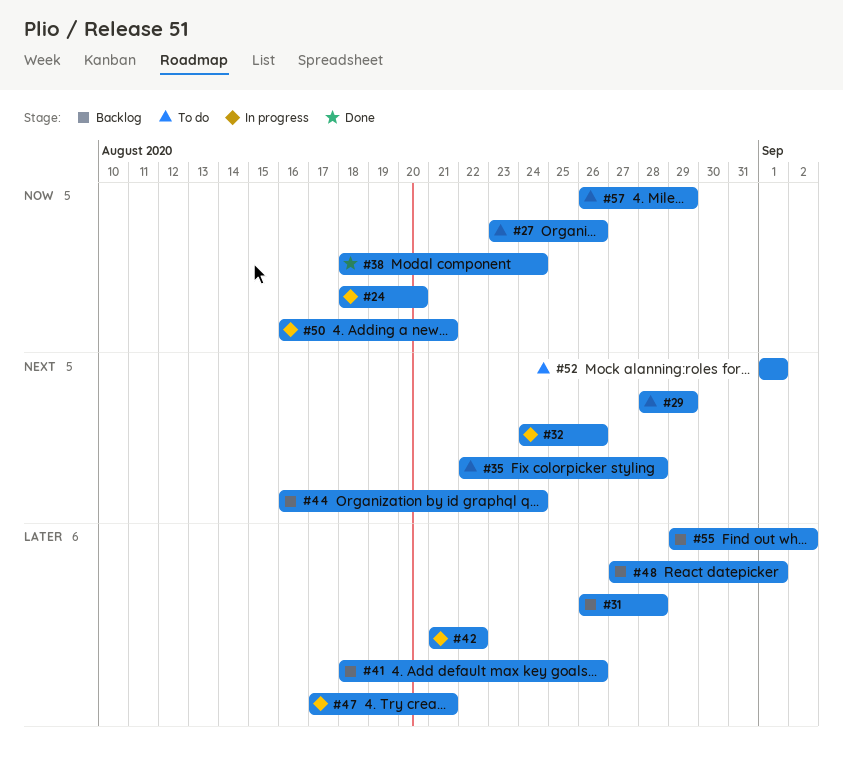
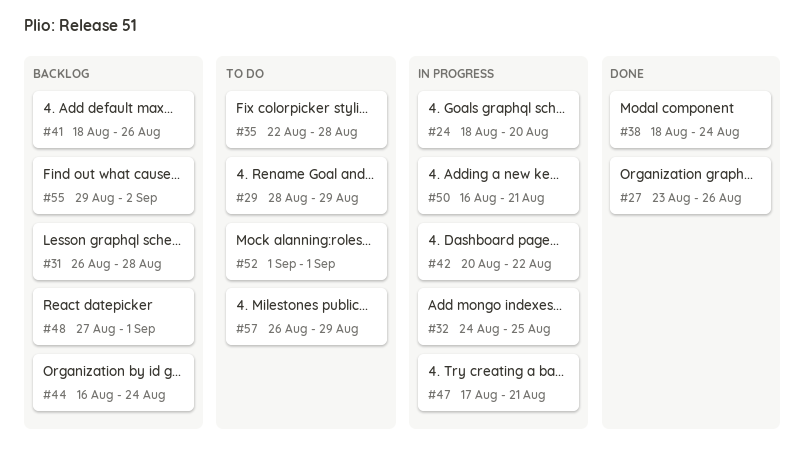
#27, status: To do -> Done
#32, due: Aug 26 -> Aug 25
#42, start: Aug 21 -> Aug 20

